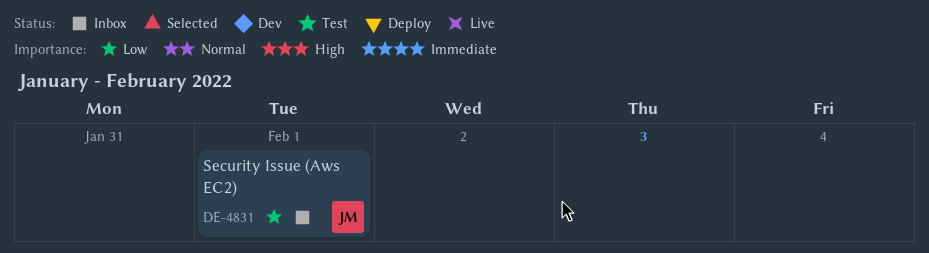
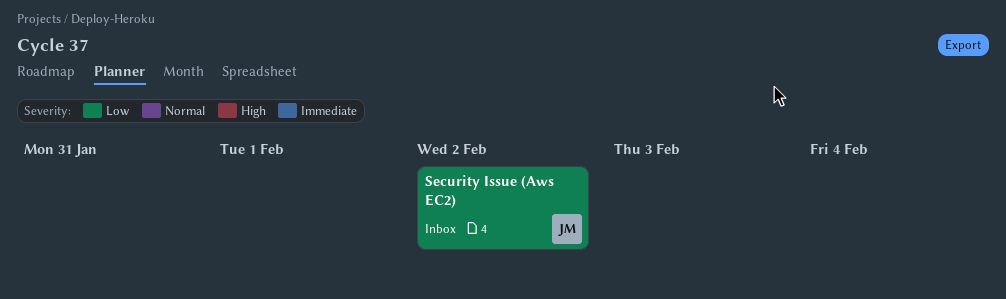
Security Issue (Aws EC2), due: Feb 1 -> Feb 2

